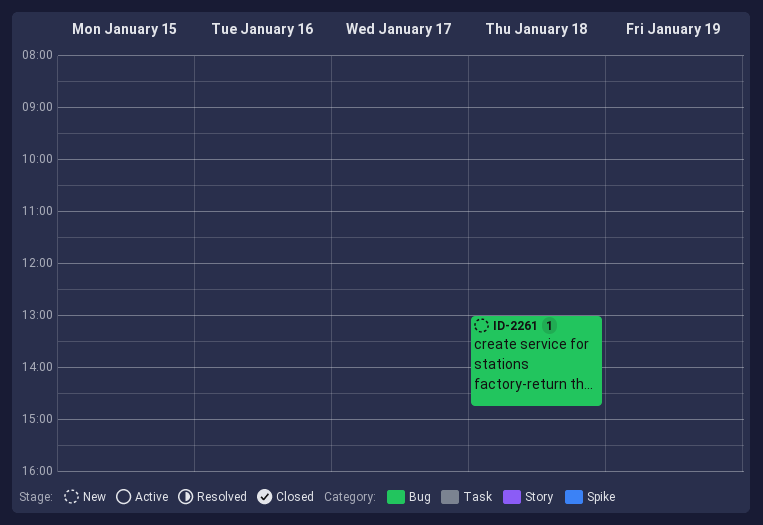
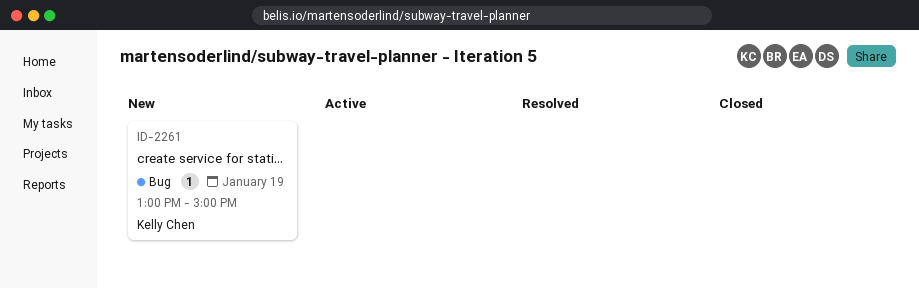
ID-2261, day: Jan 18 -> Jan 19
ID-2261, ends: 14:45 -> 15:00

